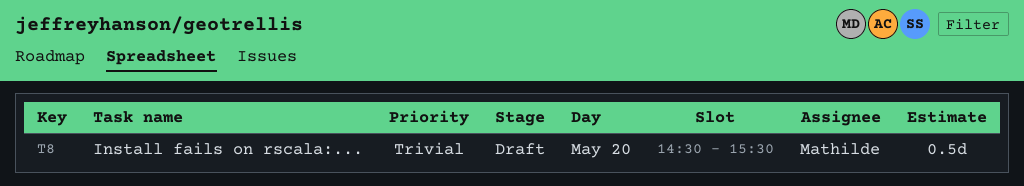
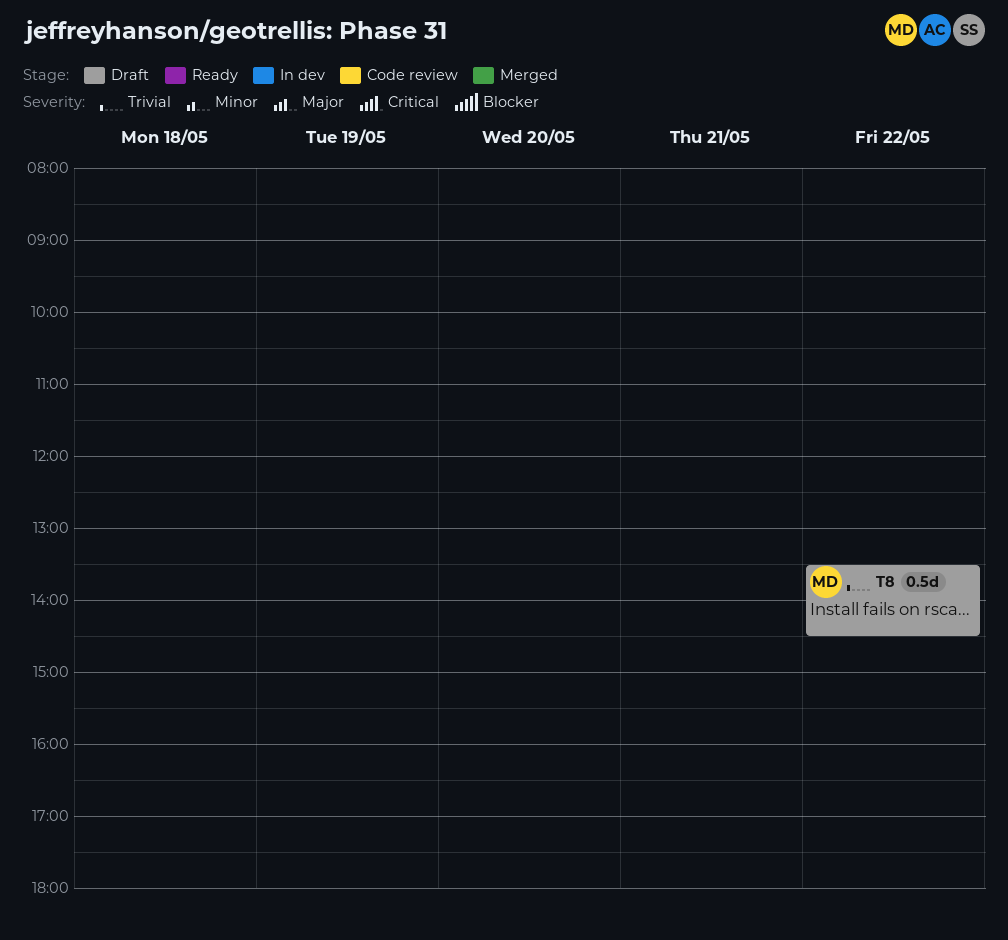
T8, day: May 20 -> May 22
T8, begins: 14:30 -> 13:30
T8, ends: 15:30 -> 14:30

